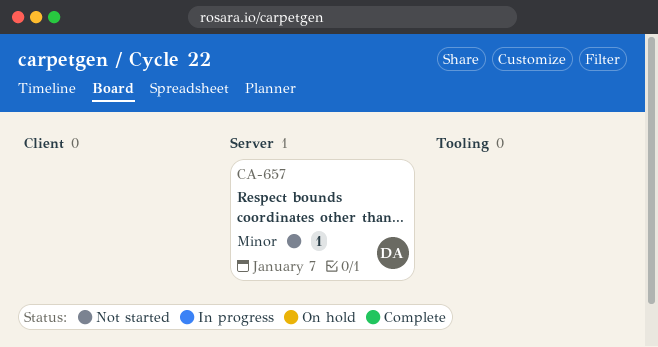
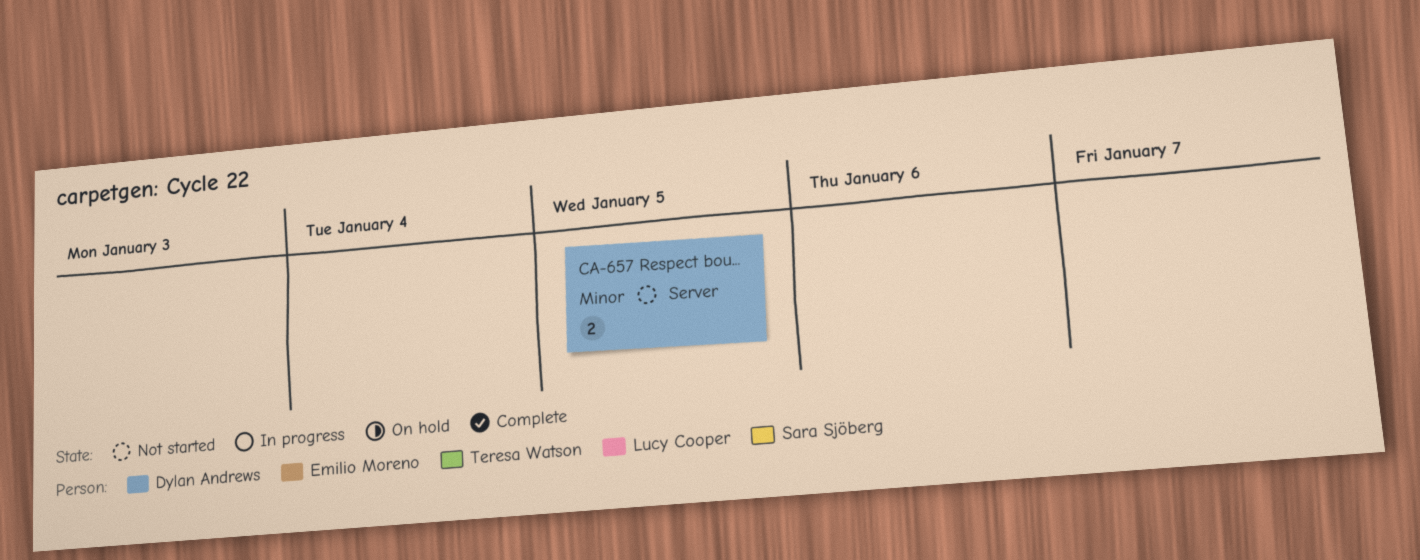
CA-657, estimate: 1 -> 2
CA-657, due: Jan 7 -> Jan 5

